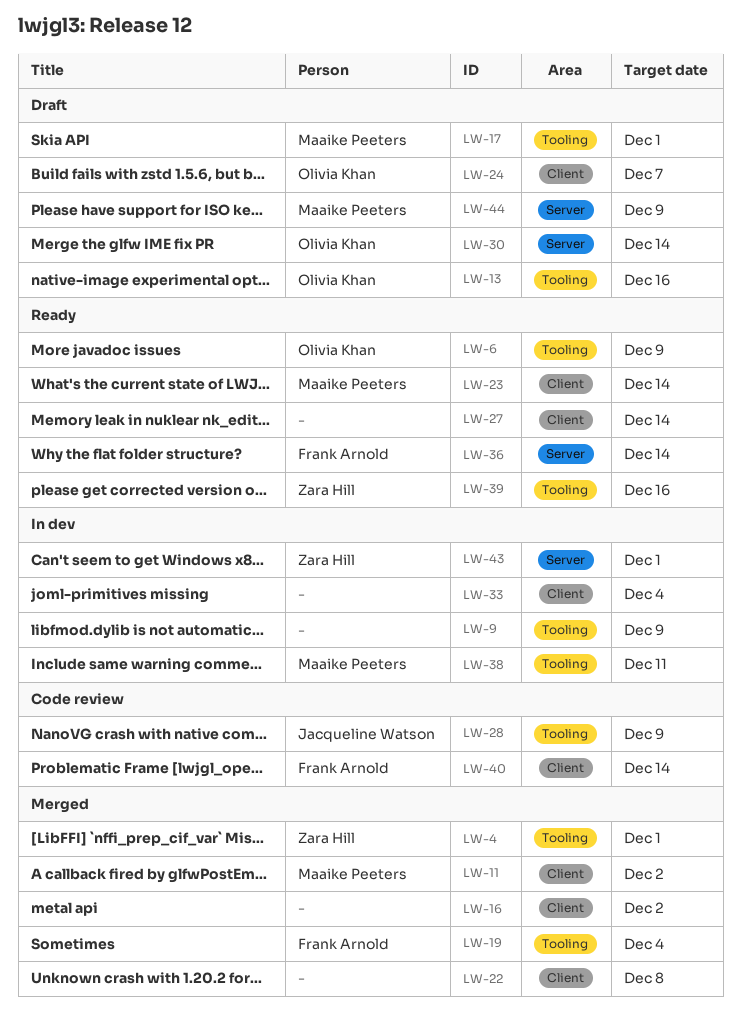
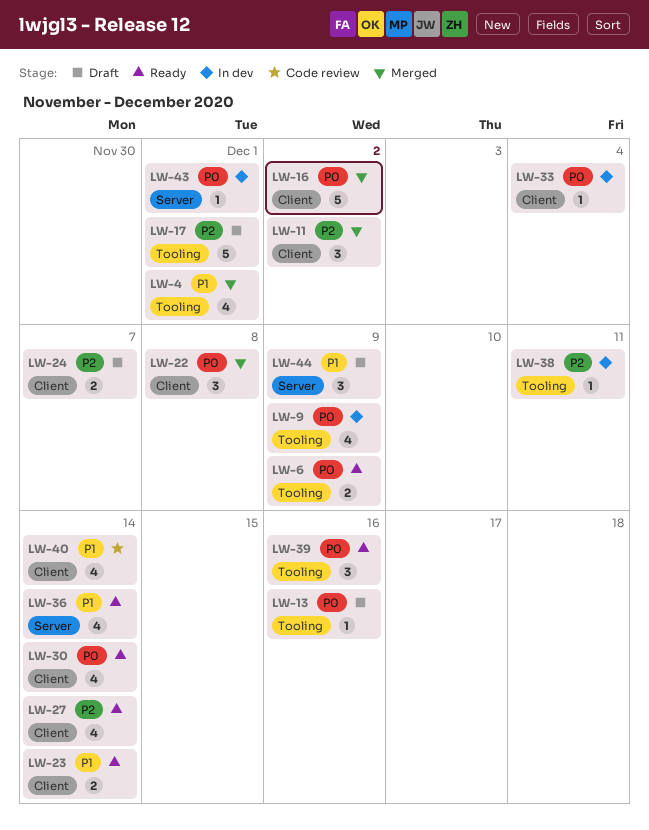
LW-19: present -> none
LW-28: present -> none
LW-30, status: Draft -> Ready
LW-30, label: Server -> Client

